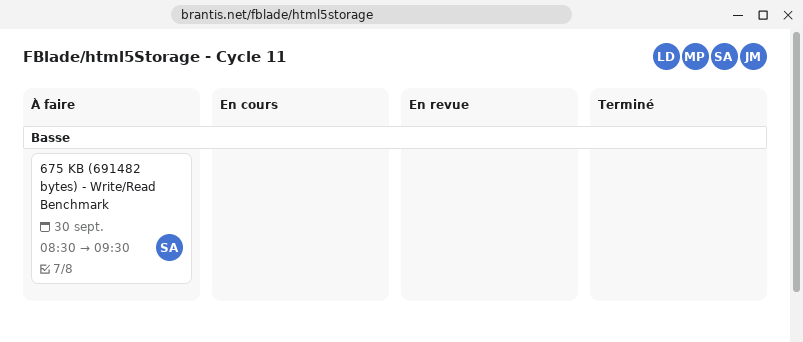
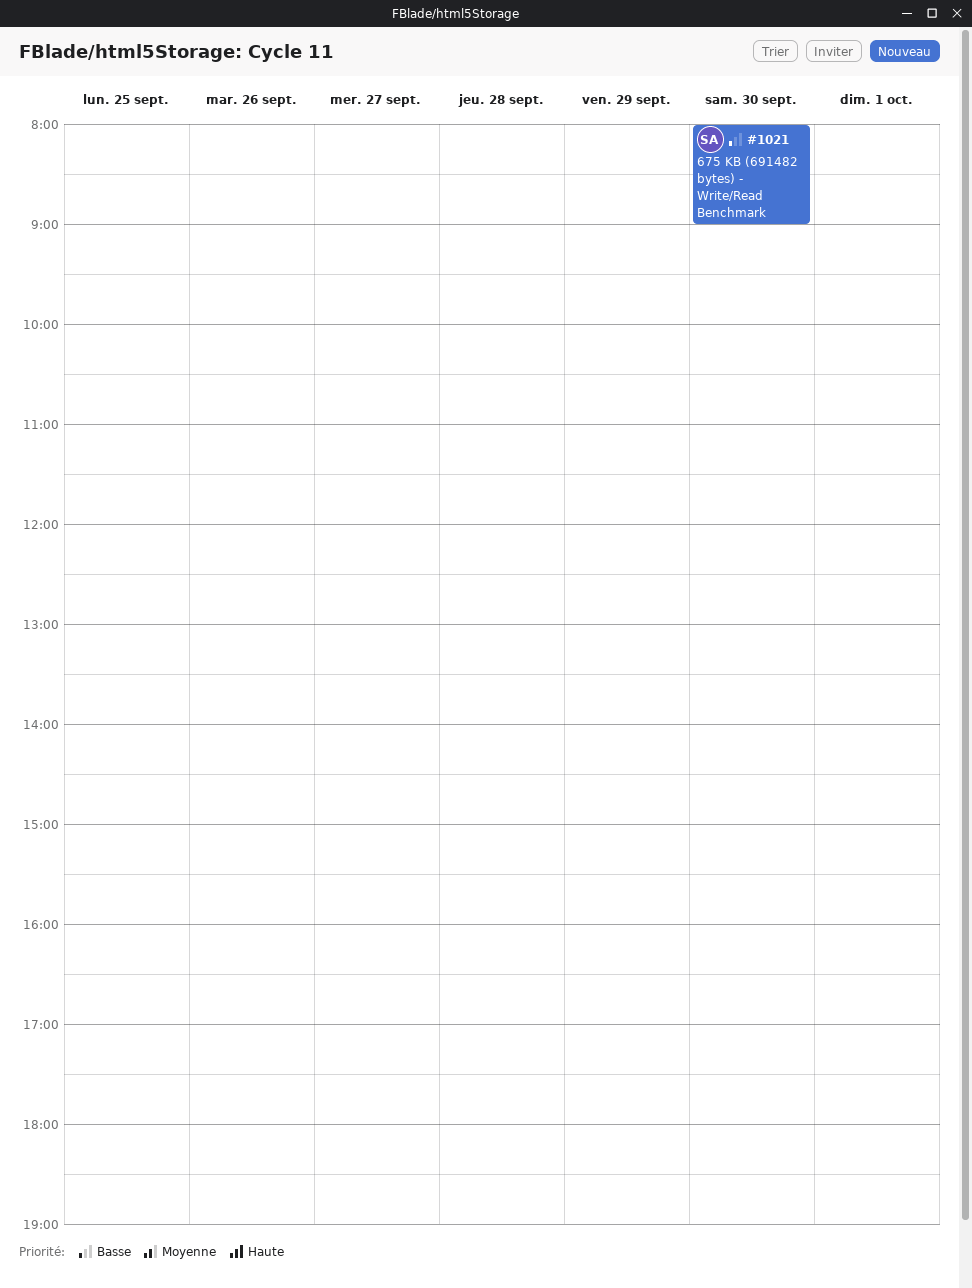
675 KB (691482 bytes) - Write/Read Benchmark, begins: 08:30 -> 08:00
675 KB (691482 bytes) - Write/Read Benchmark, ends: 09:30 -> 09:00

